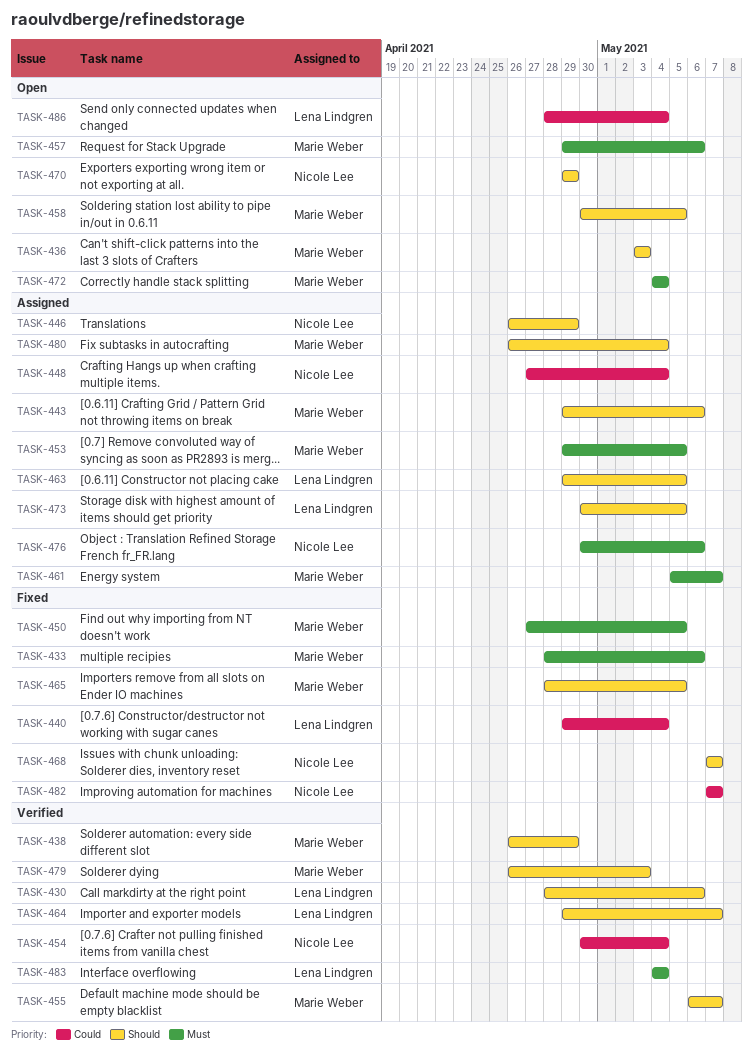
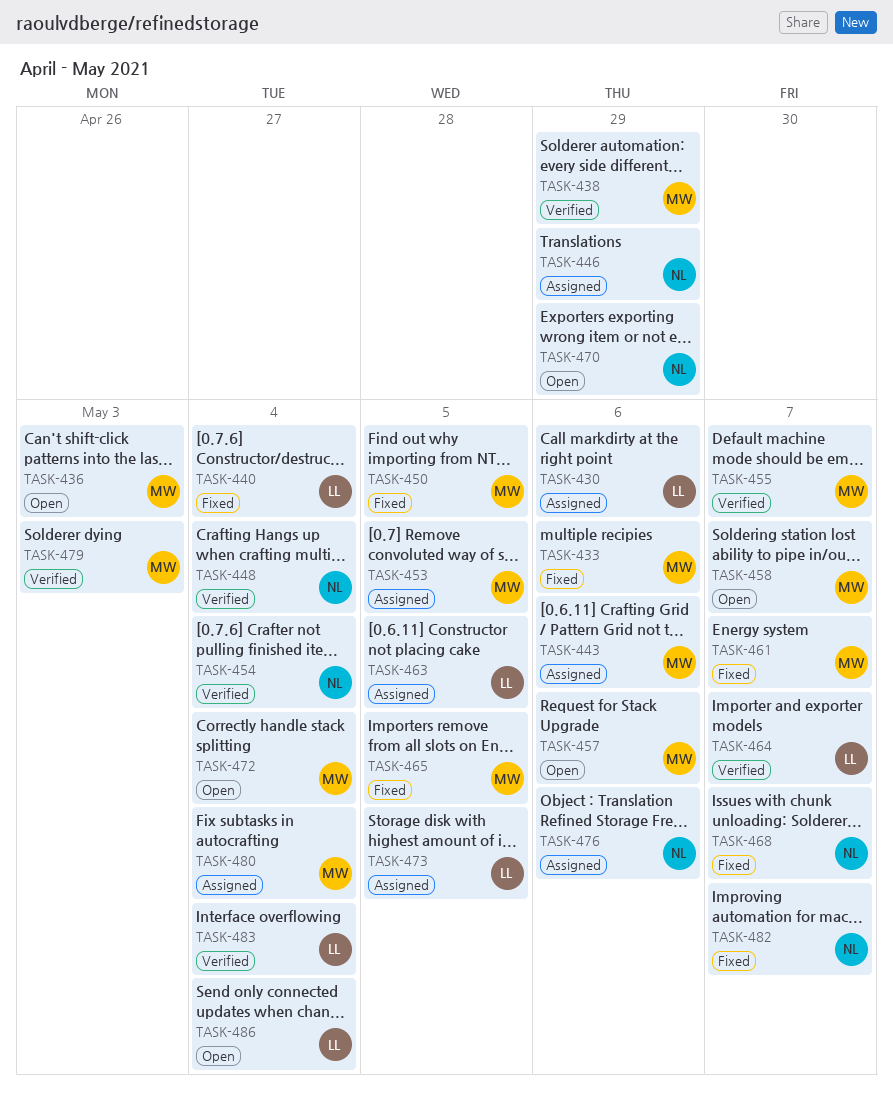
TASK-430, status: Verified -> Assigned
TASK-448, status: Assigned -> Verified
TASK-458, due: May 5 -> May 7
TASK-461, status: Assigned -> Fixed

